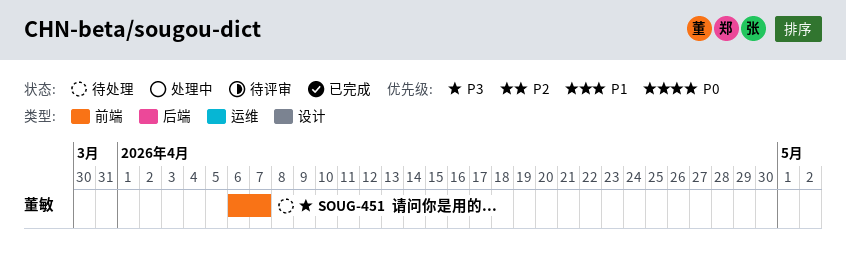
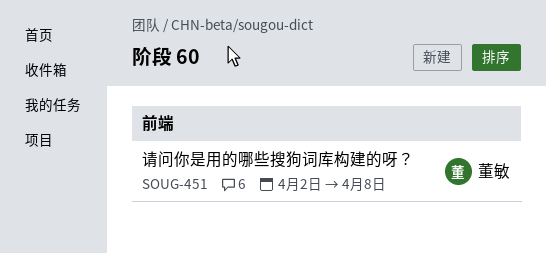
SOUG-451, start: Apr 6 -> Apr 2
SOUG-451, due: Apr 7 -> Apr 8

